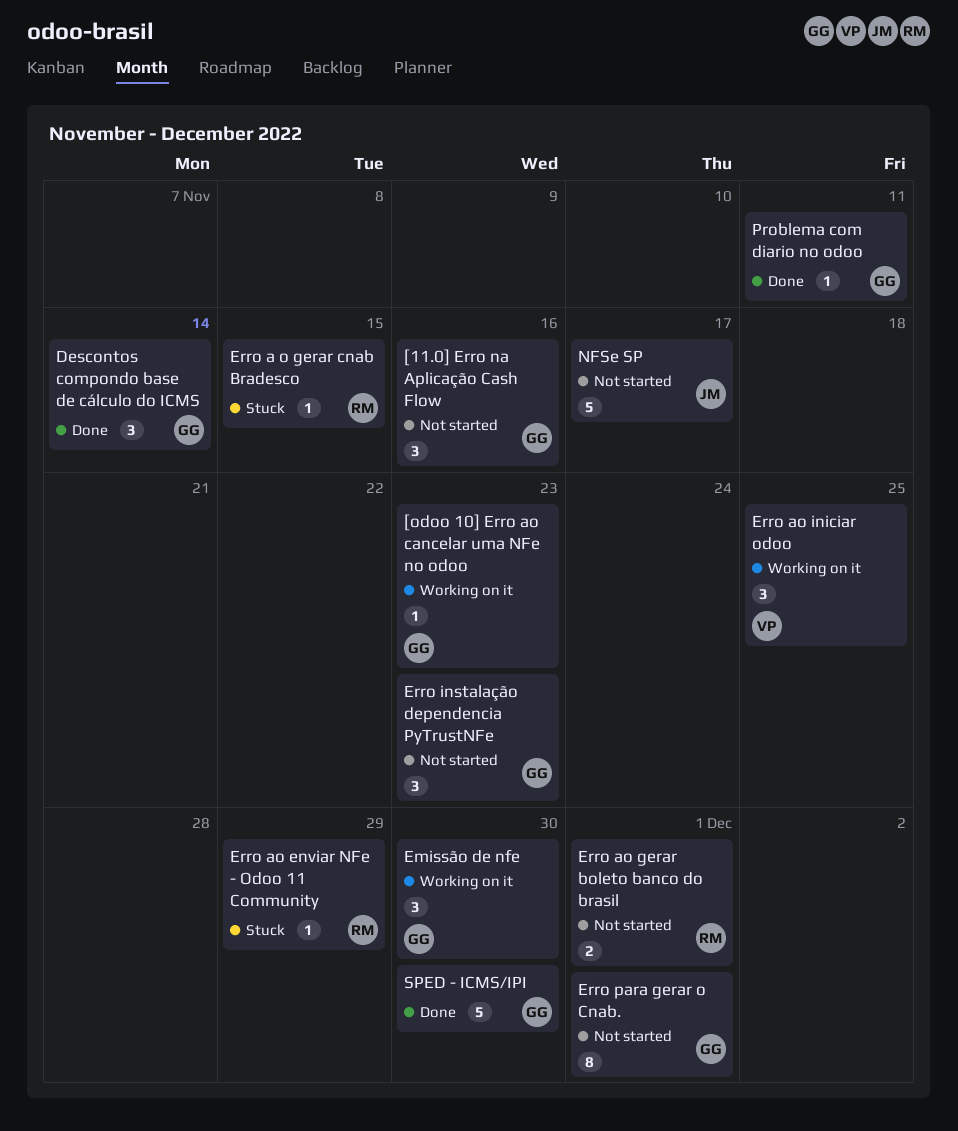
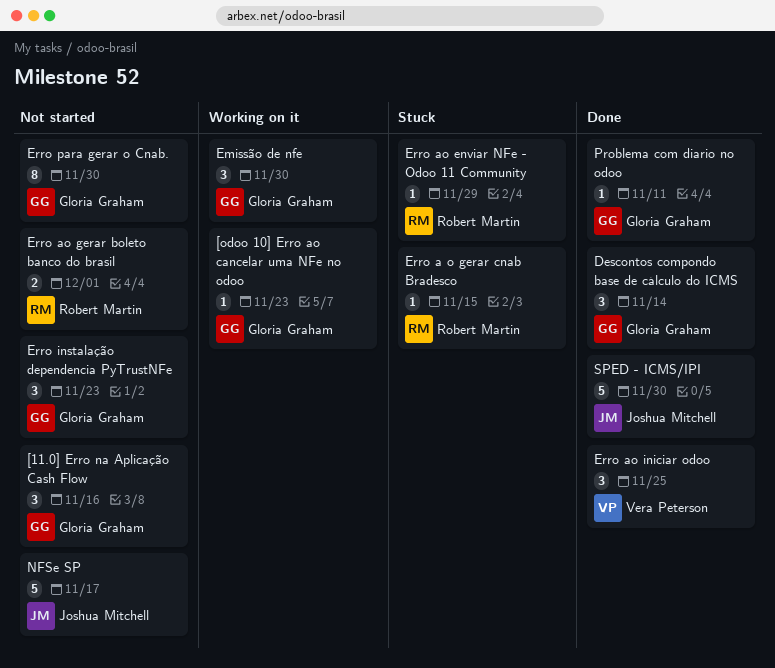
Erro ao iniciar odoo, status: Working on it -> Done
Erro para gerar o Cnab., due: Dec 1 -> Nov 30
SPED - ICMS/IPI, owner: Gloria Graham -> Joshua Mitchell

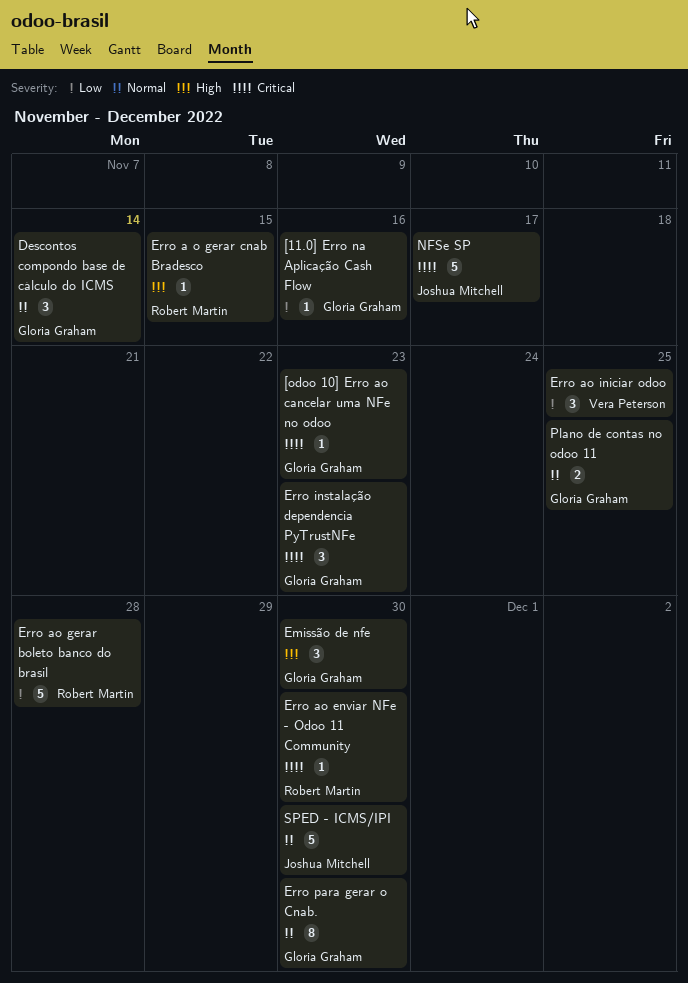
[11.0] Erro na Aplicação Cash Flow, estimate: 3 -> 1
Erro ao enviar NFe - Odoo 11 Community, due: Nov 29 -> Nov 30
Erro ao gerar boleto banco do brasil, estimate: 2 -> 5
Erro ao gerar boleto banco do brasil, due: Dec 1 -> Nov 28
Plano de contas no odoo 11: none -> present
Problema com diario no odoo: present -> none

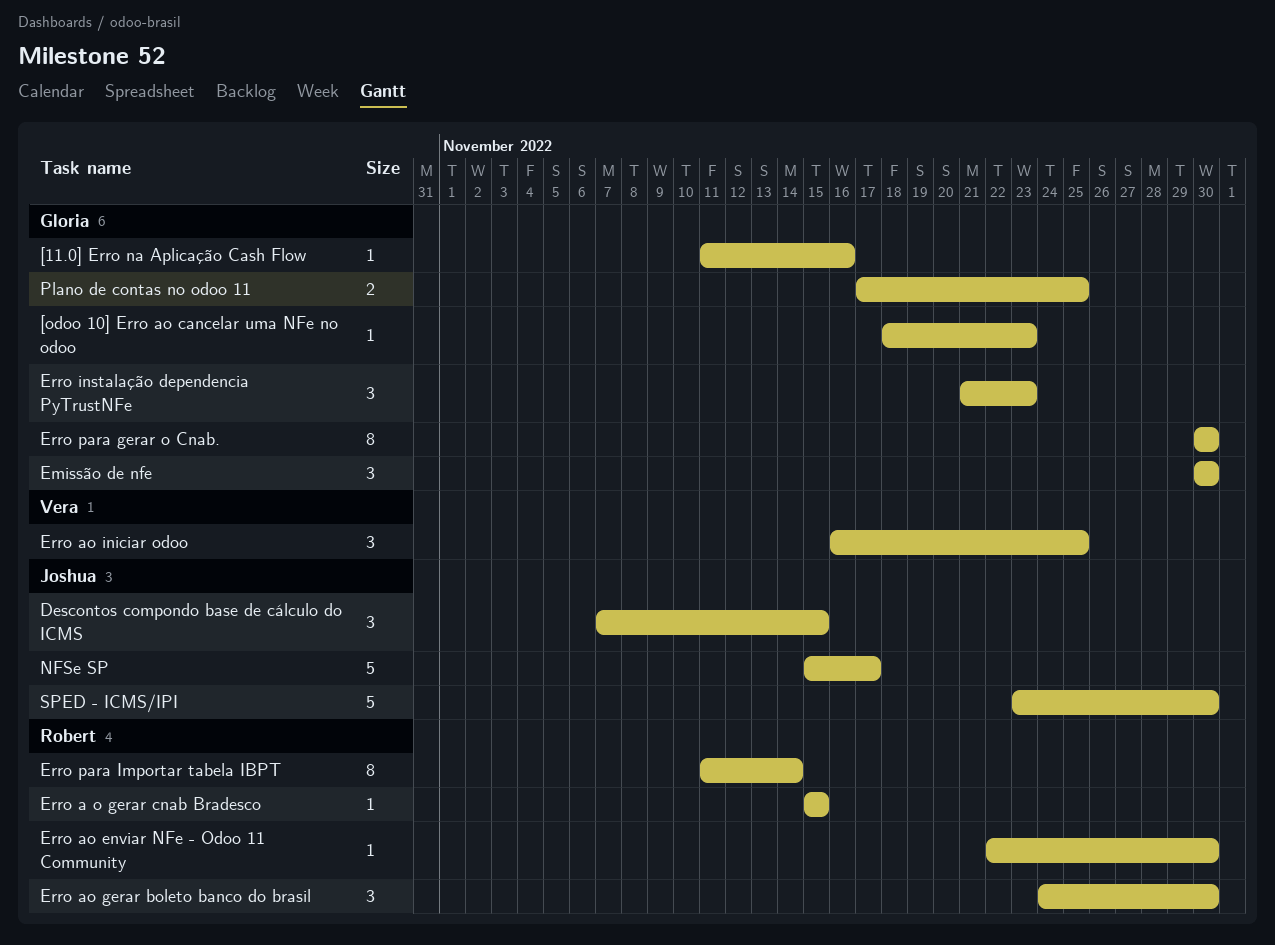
Descontos compondo base de cálculo do ICMS, owner: Gloria Graham -> Joshua Mitchell
Descontos compondo base de cálculo do ICMS, due: Nov 14 -> Nov 15
Erro ao gerar boleto banco do brasil, estimate: 5 -> 3
Erro ao gerar boleto banco do brasil, due: Nov 28 -> Nov 30
Erro para Importar tabela IBPT: none -> present

